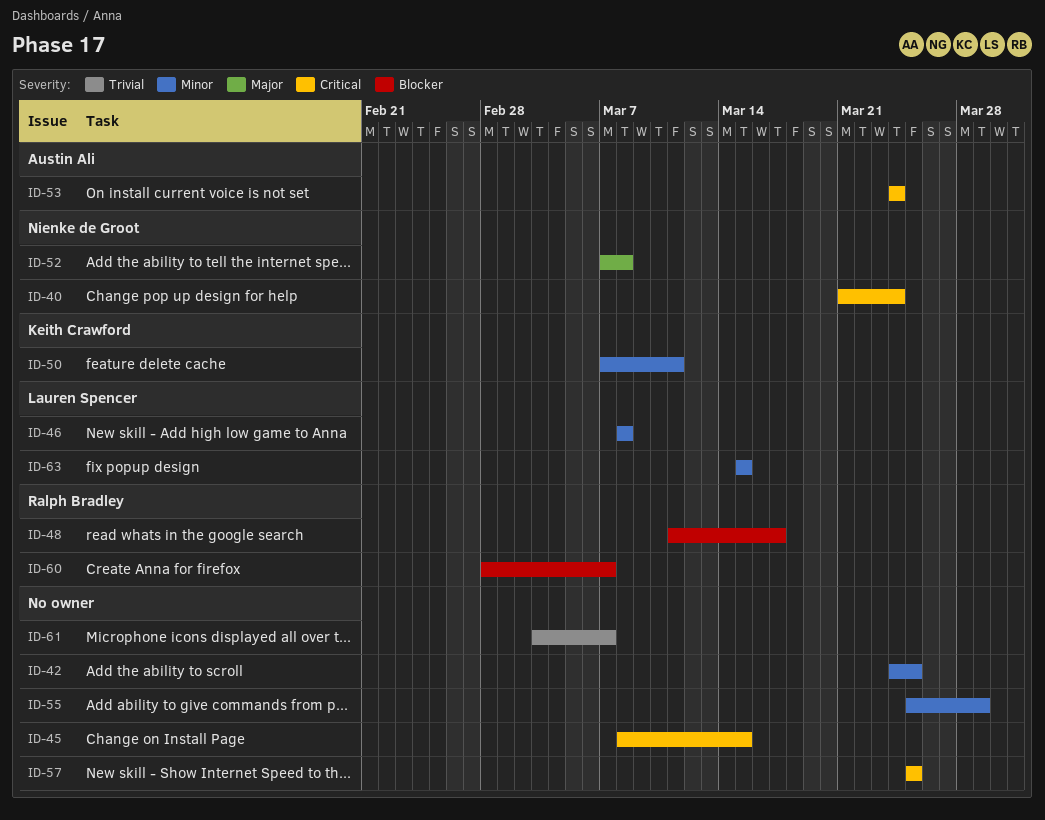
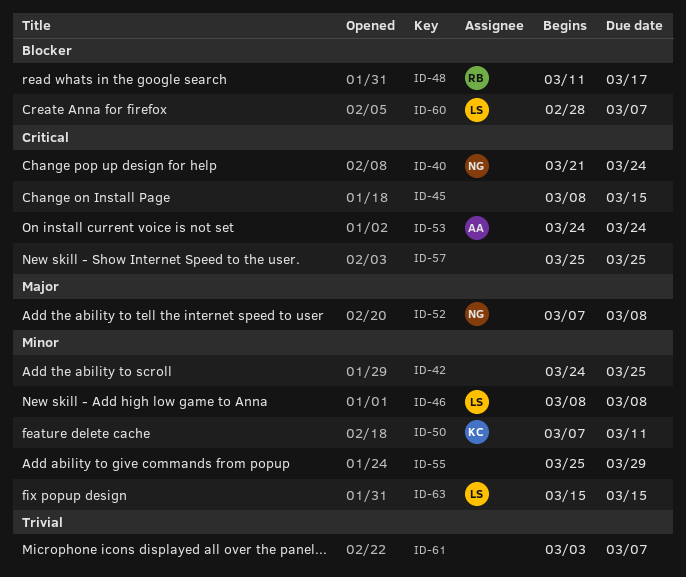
ID-60, owner: Ralph Bradley -> Lauren Spencer

